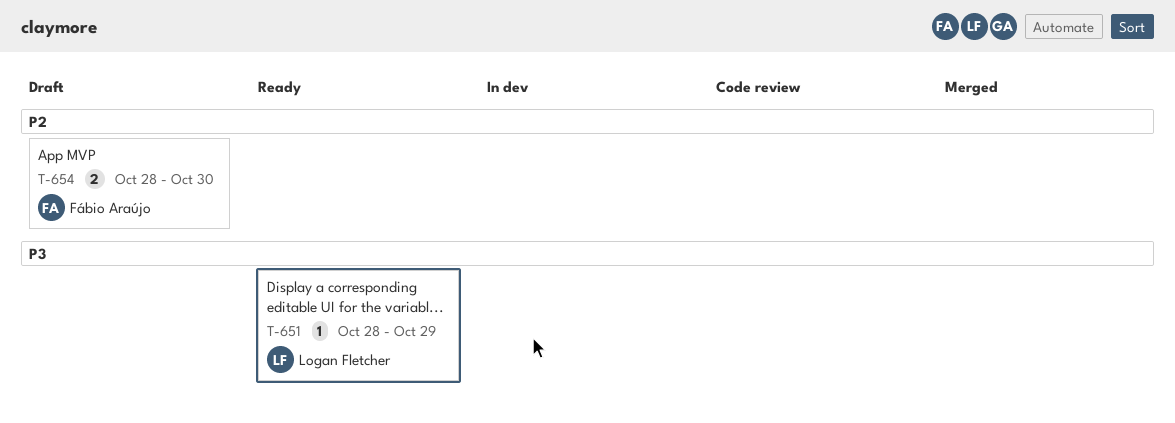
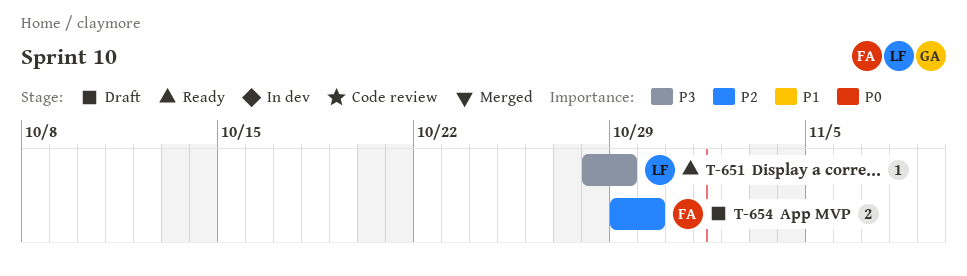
T-654, start: Oct 28 -> Oct 29

